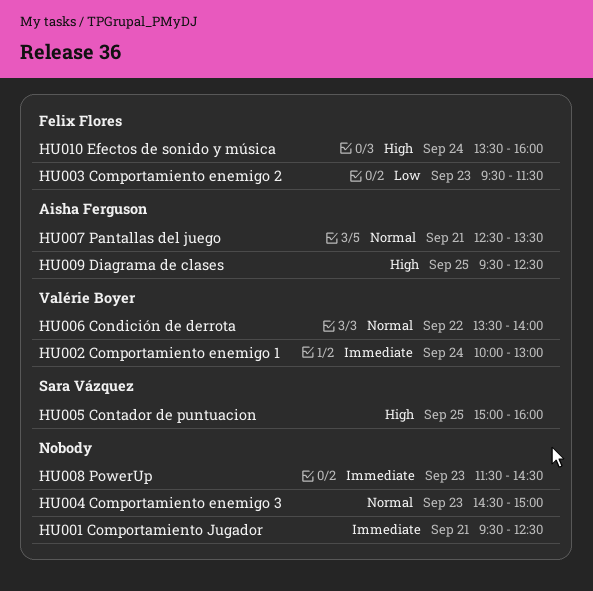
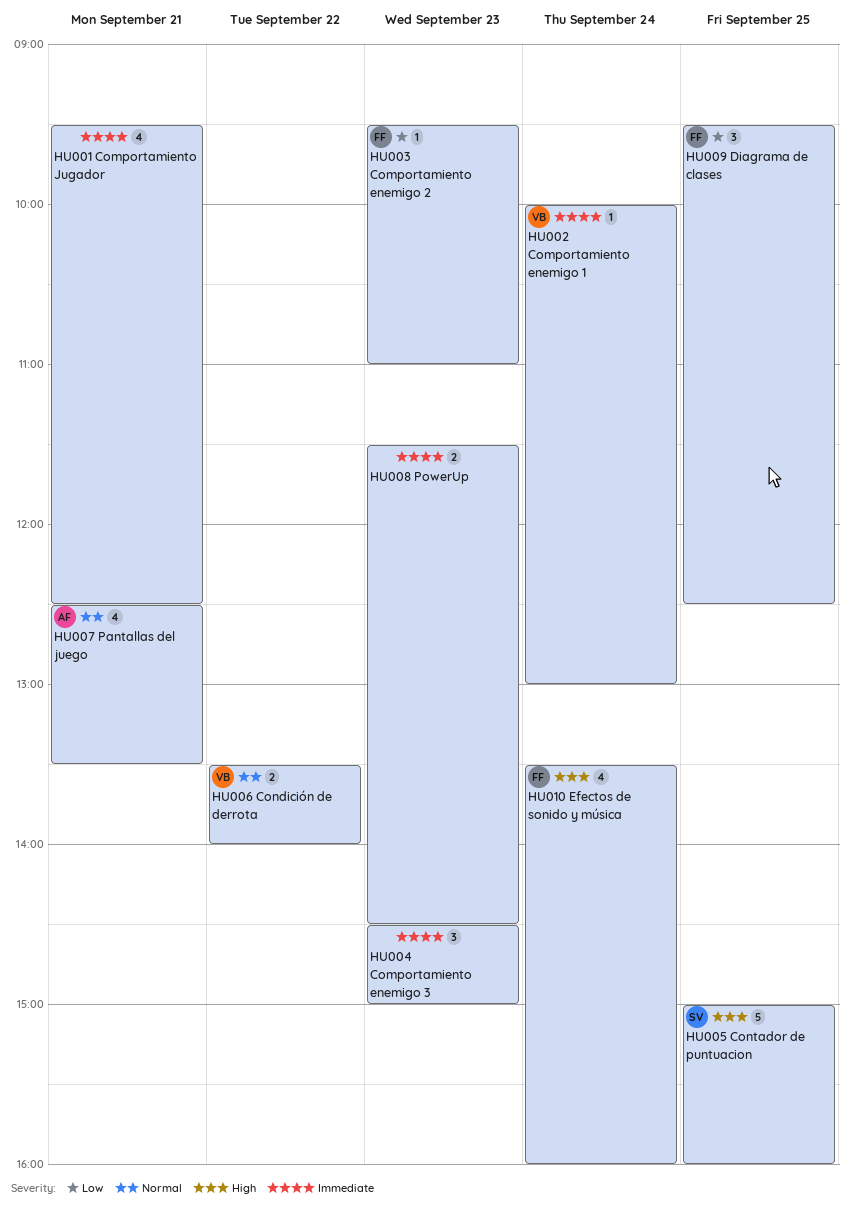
HU003 Comportamiento enemigo 2, ends: 11:30 -> 11:00
HU004 Comportamiento enemigo 3, priority: Normal -> Immediate
HU009 Diagrama de clases, owner: Aisha Ferguson -> Felix Flores
HU009 Diagrama de clases, priority: High -> Low

